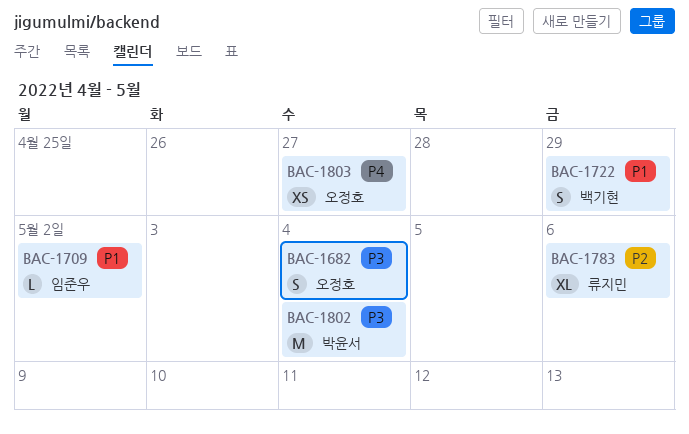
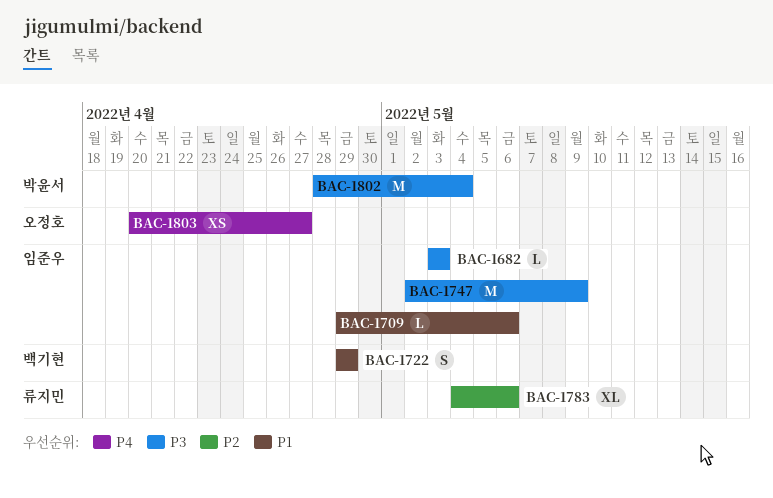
BAC-1682, owner: 오정호 -> 임준우
BAC-1682, estimate: S -> L
BAC-1682, due: May 4 -> May 3
BAC-1709, due: May 2 -> May 6
BAC-1747: none -> present

